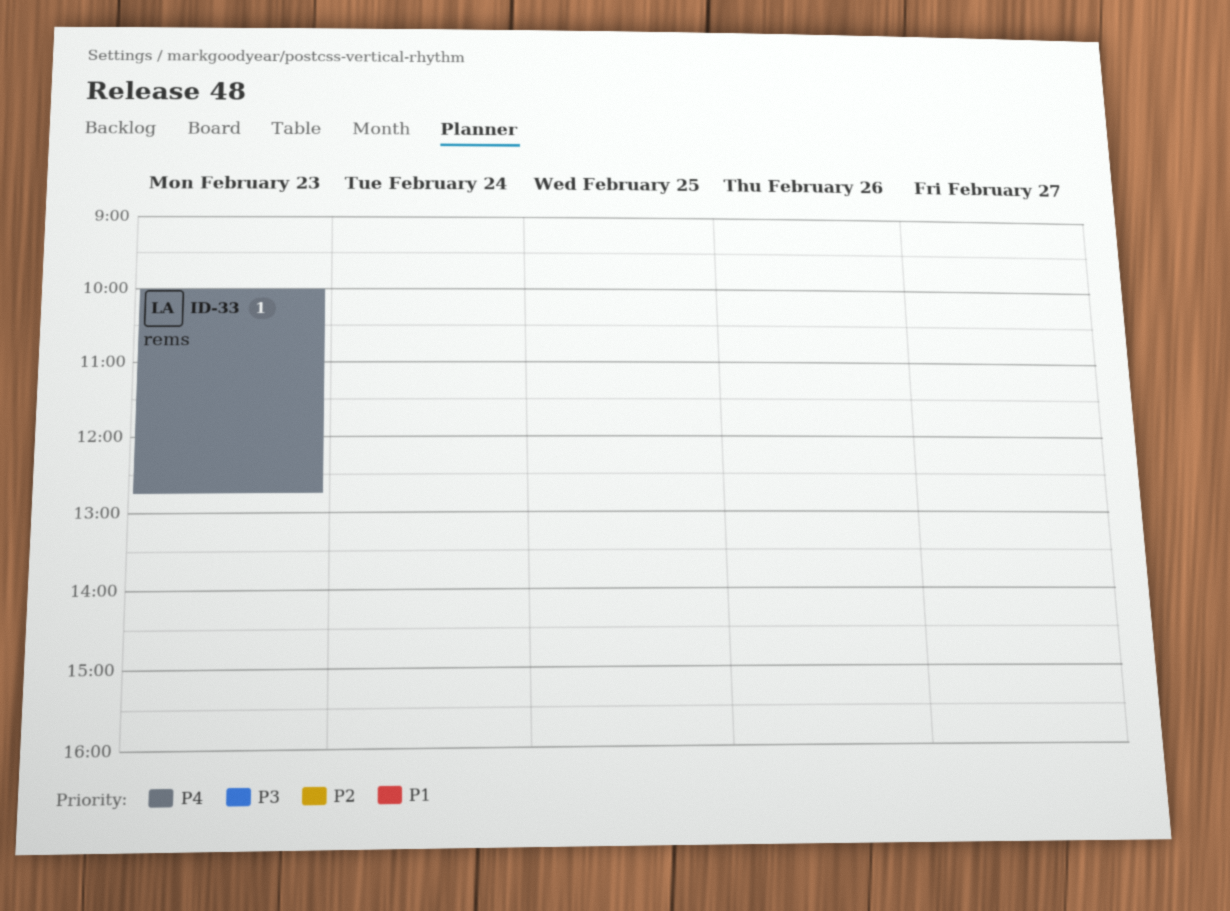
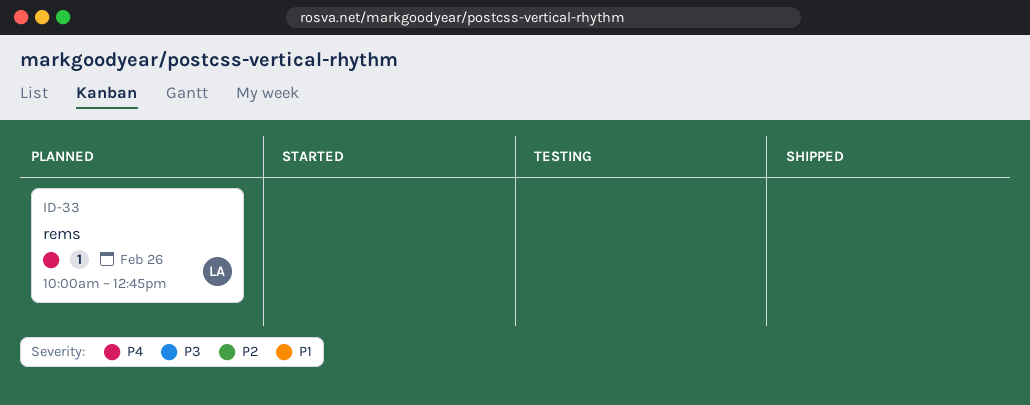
ID-33, day: Feb 23 -> Feb 26

